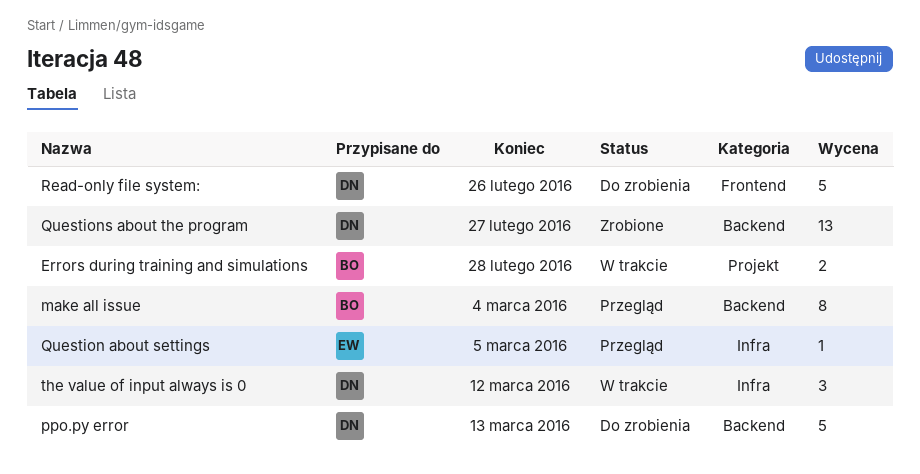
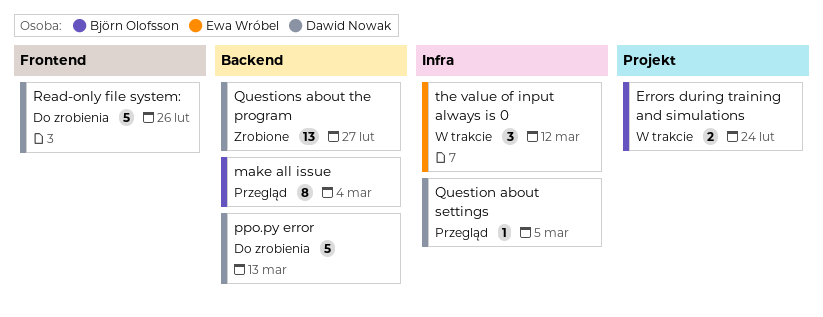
Errors during training and simulations, due: Feb 28 -> Feb 24
Question about settings, owner: Ewa Wróbel -> Dawid Nowak
the value of input always is 0, owner: Dawid Nowak -> Ewa Wróbel

